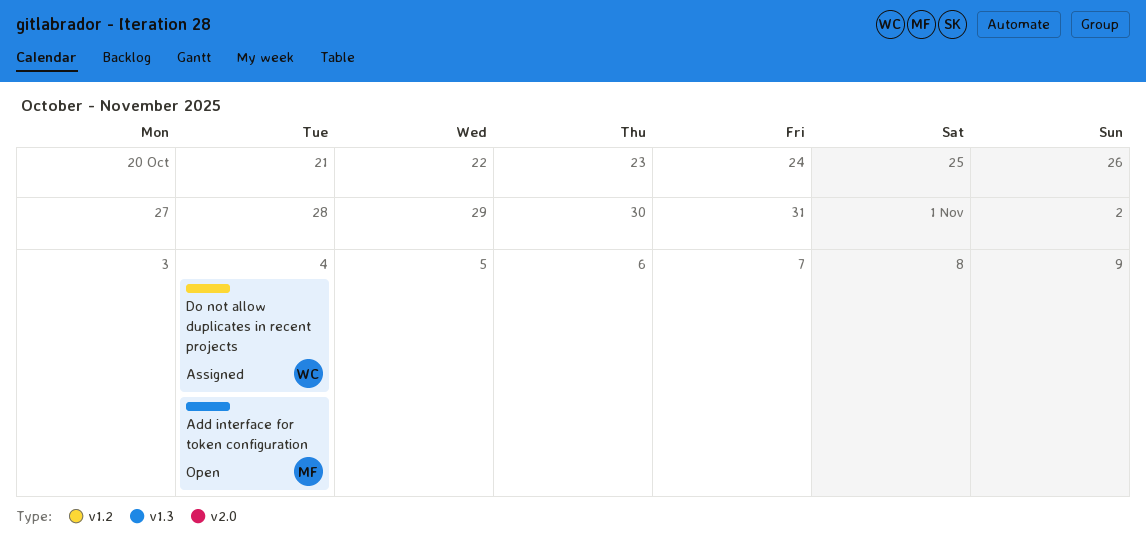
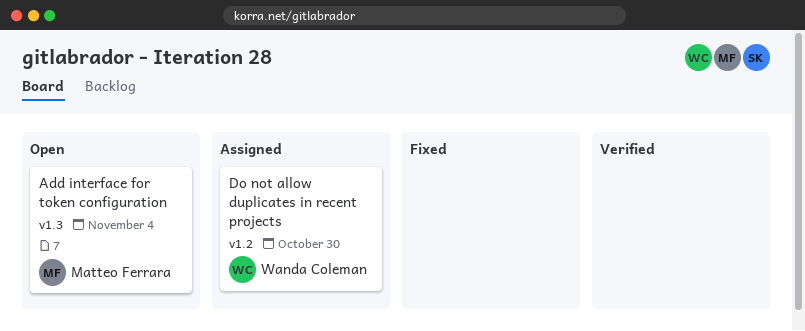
Do not allow duplicates in recent projects, due: Nov 4 -> Oct 30

